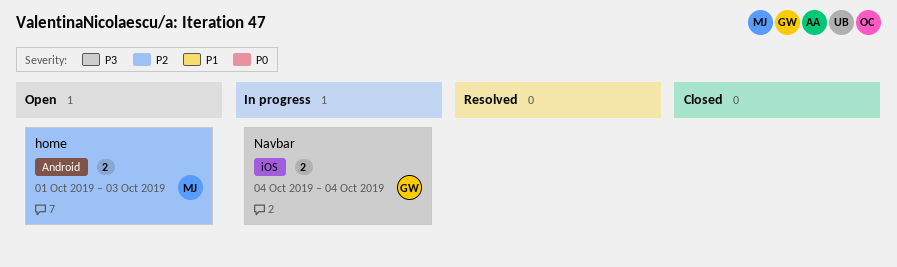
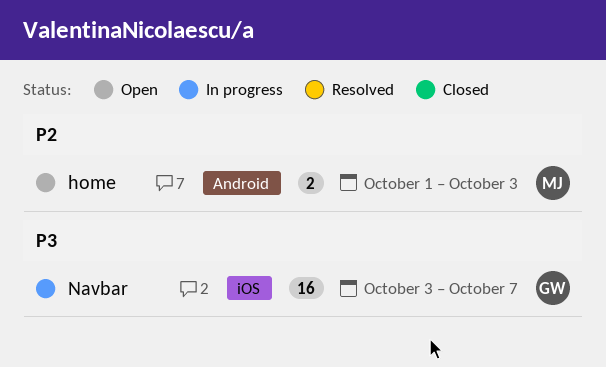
Navbar, estimate: 2 -> 16
Navbar, start: Oct 4 -> Oct 3
Navbar, due: Oct 4 -> Oct 7

